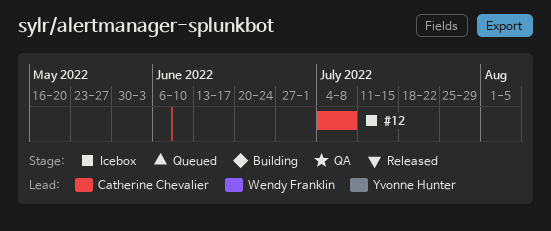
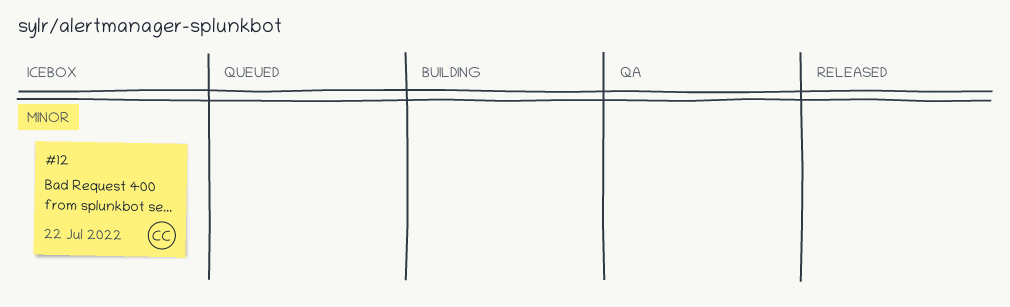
#12, due: Jul 8 -> Jul 22

